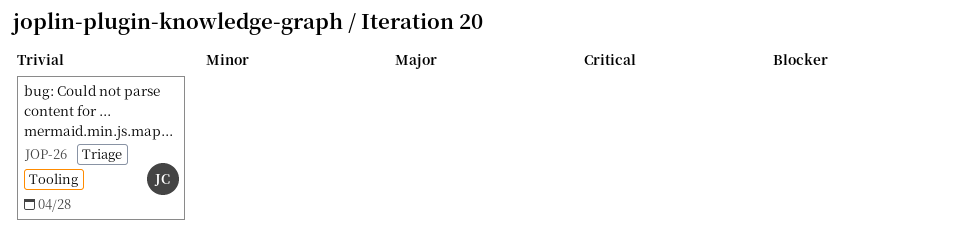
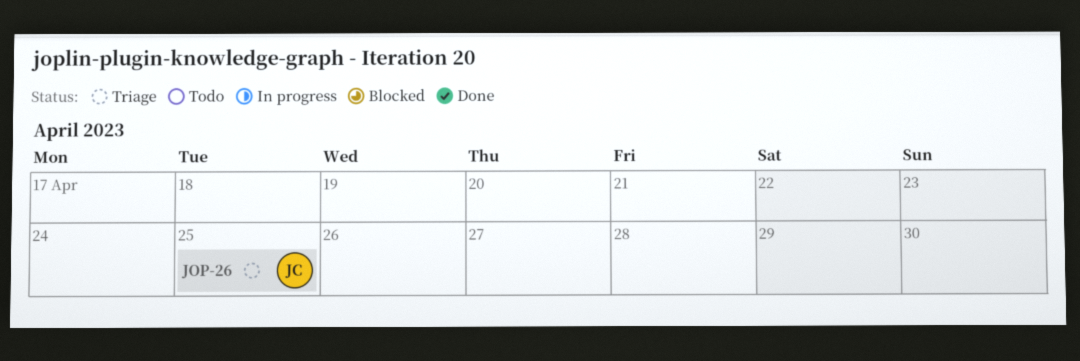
JOP-26, due: Apr 28 -> Apr 25

